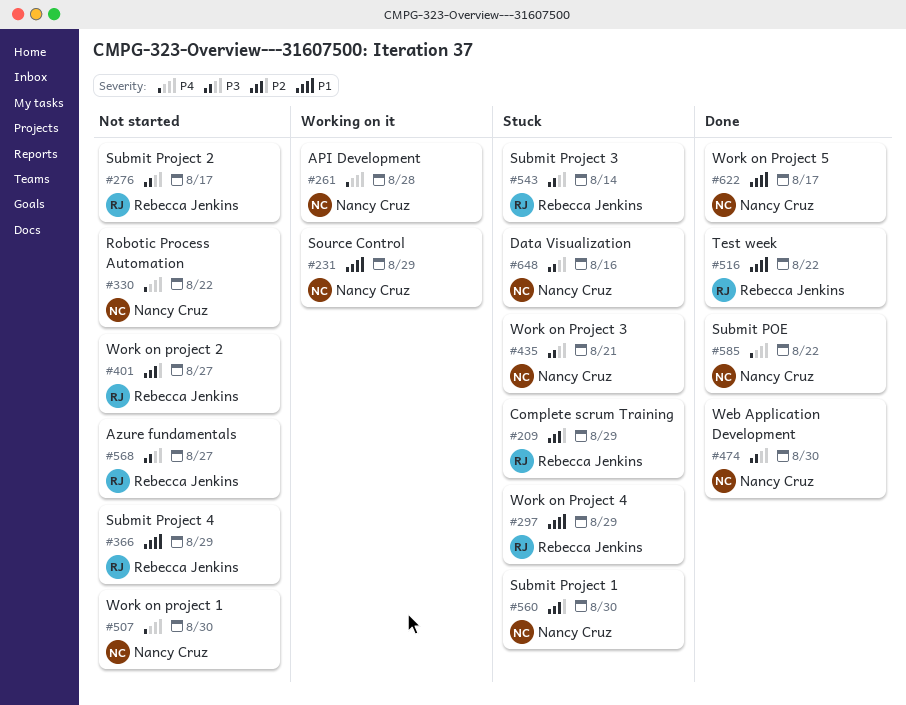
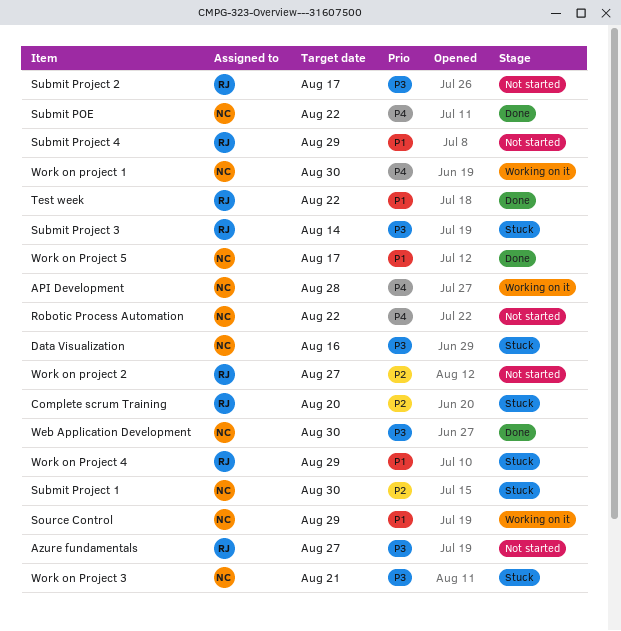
Complete scrum Training, due: Aug 29 -> Aug 20
Work on project 1, status: Not started -> Working on it

